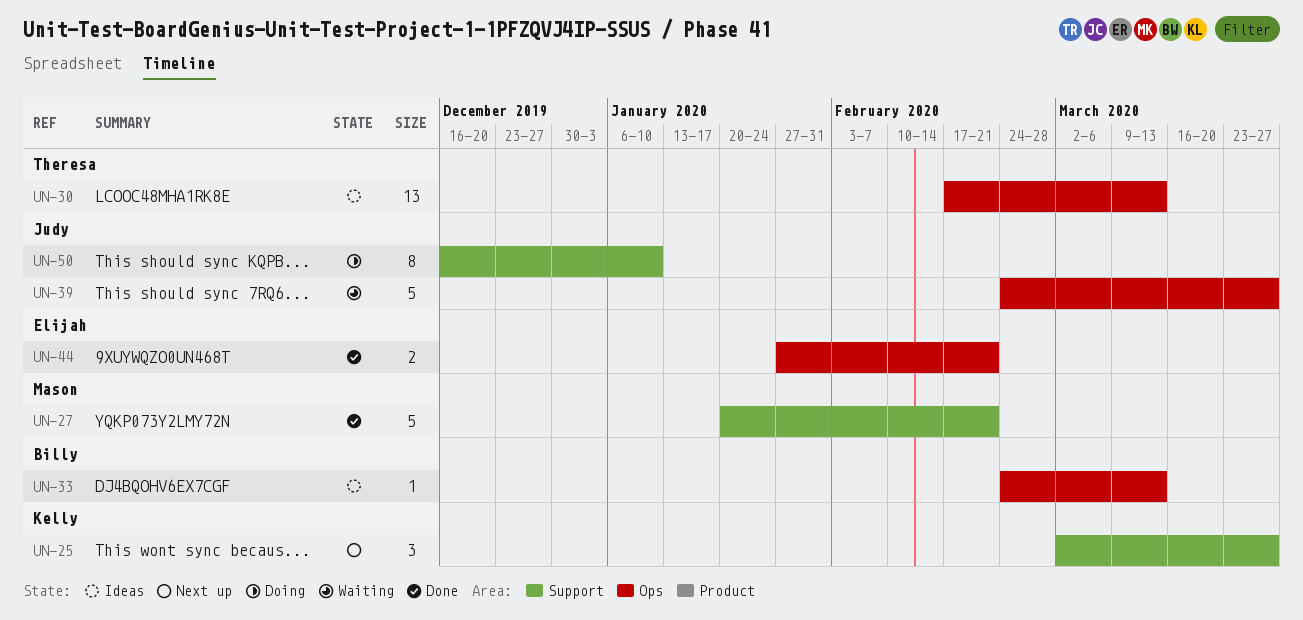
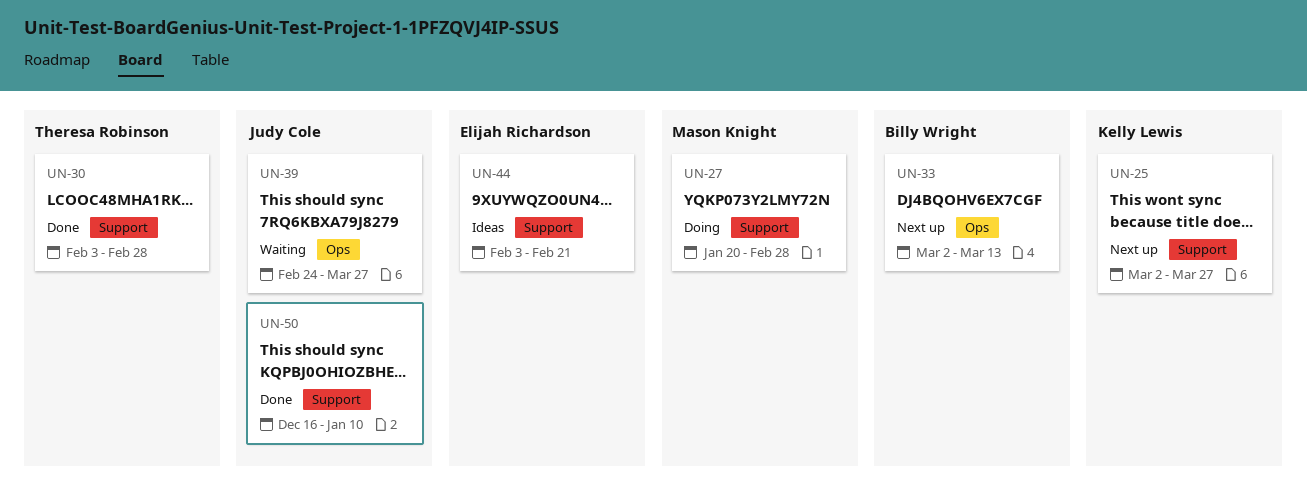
UN-27, status: Done -> Doing
UN-27, due: Feb 21 -> Feb 28
UN-30, status: Ideas -> Done
UN-30, label: Ops -> Support
UN-30, start: Feb 17 -> Feb 3
UN-30, due: Mar 13 -> Feb 28
UN-33, status: Ideas -> Next up
UN-33, start: Feb 24 -> Mar 2
UN-44, status: Done -> Ideas
UN-44, label: Ops -> Support
UN-44, start: Jan 27 -> Feb 3
UN-50, status: Doing -> Done

